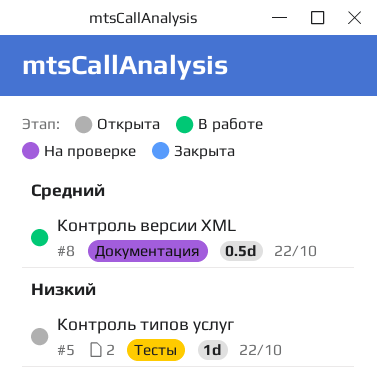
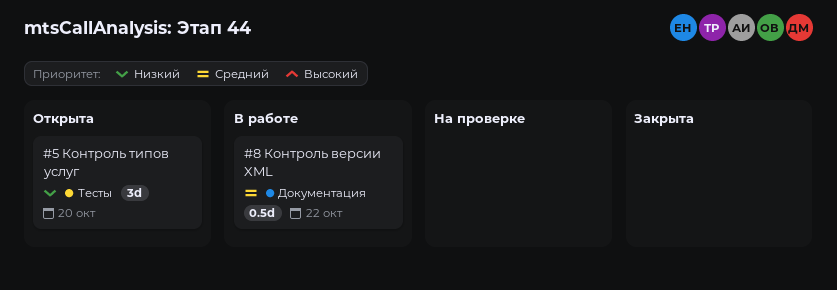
#5, estimate: 1d -> 3d
#5, due: Oct 22 -> Oct 20

